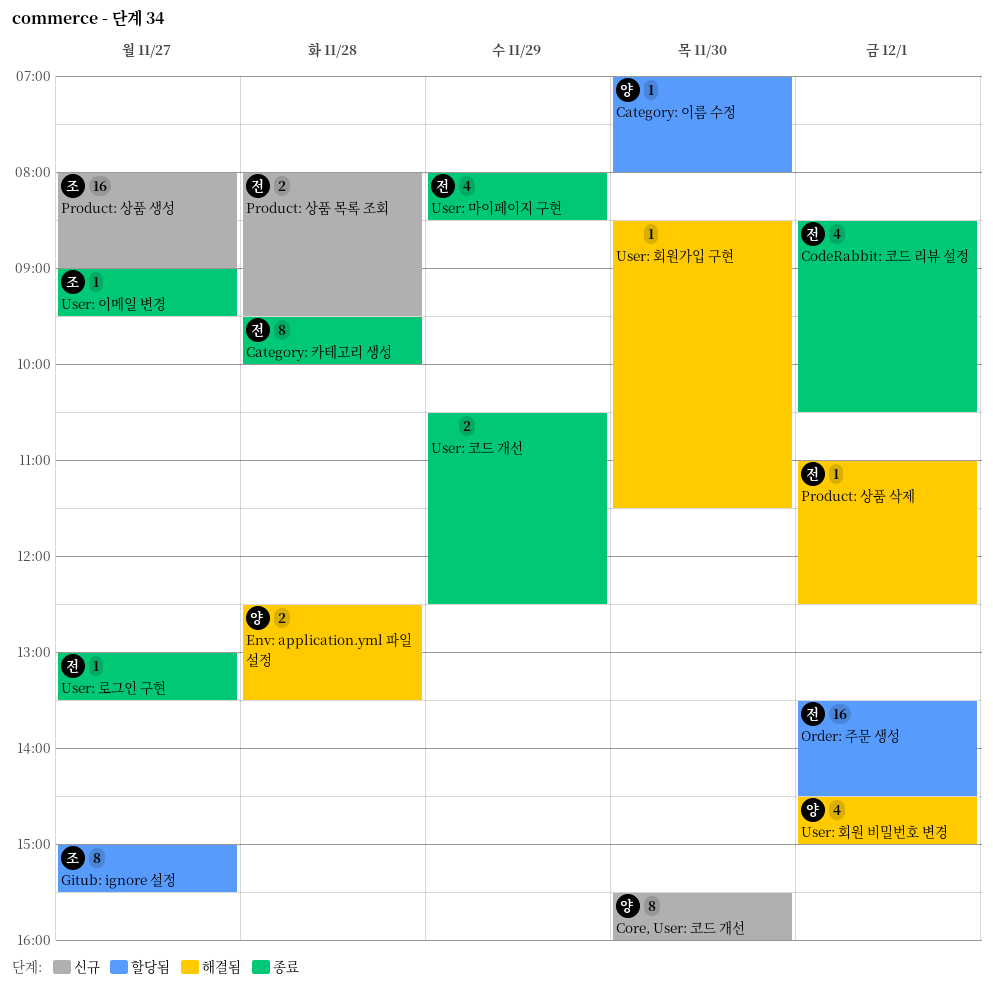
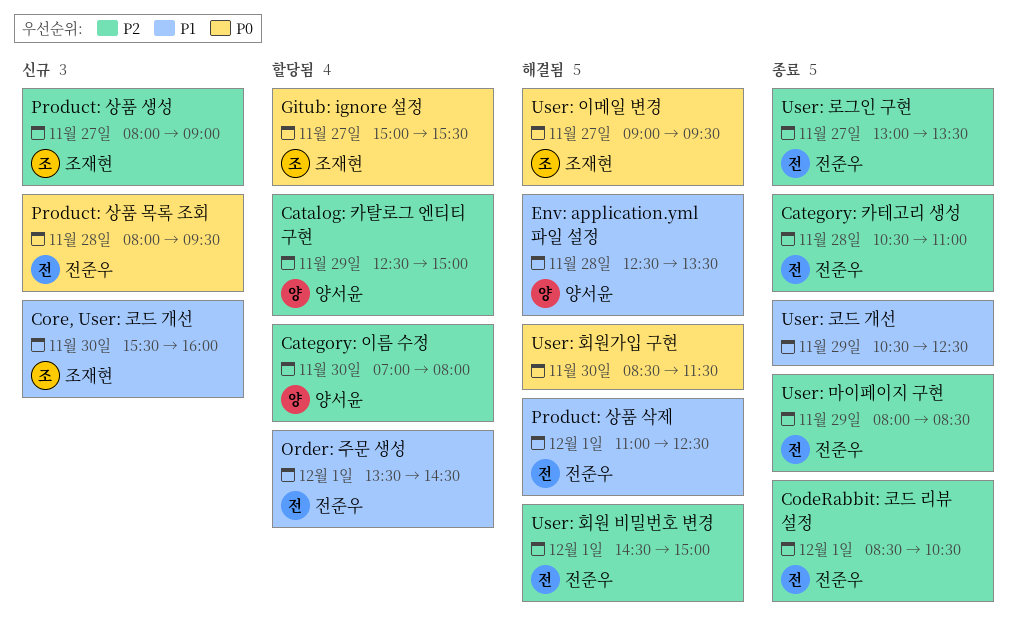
Catalog: 카탈로그 엔티티 구현: none -> present
Category: 카테고리 생성, begins: 09:30 -> 10:30
Category: 카테고리 생성, ends: 10:00 -> 11:00
Core, User: 코드 개선, owner: 양서윤 -> 조재현
User: 이메일 변경, status: 종료 -> 해결됨
User: 회원 비밀번호 변경, owner: 양서윤 -> 전준우

